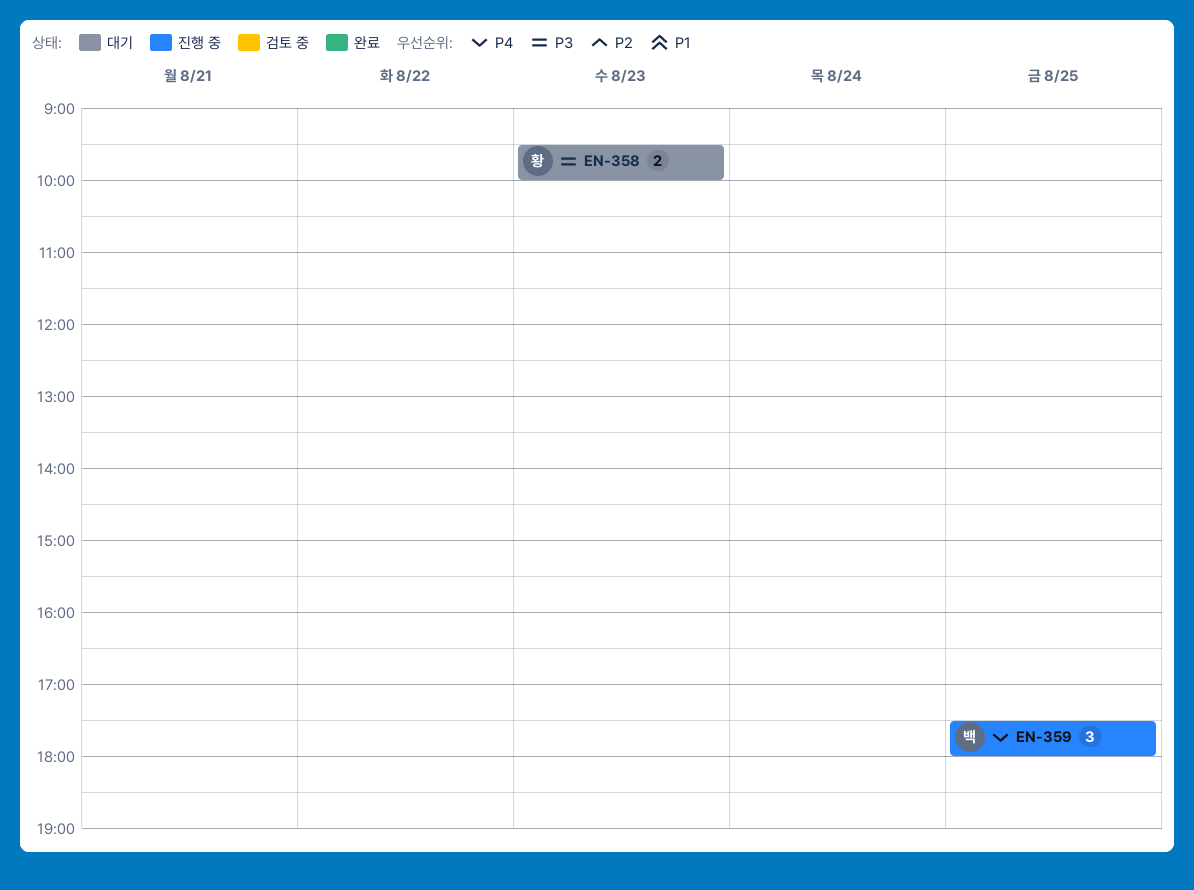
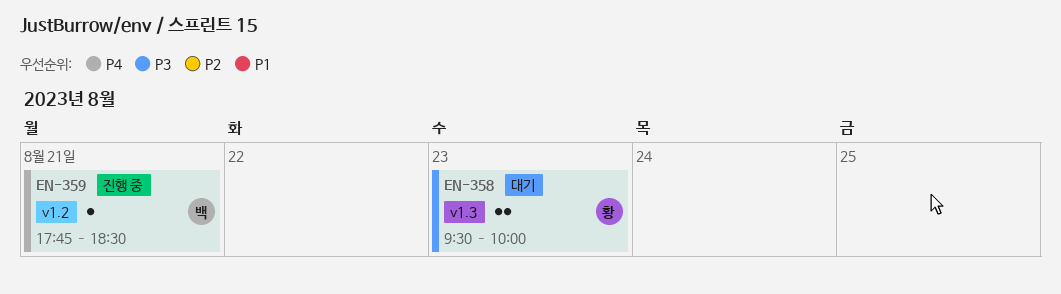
EN-359, estimate: 3 -> 1
EN-359, day: Aug 25 -> Aug 21
EN-359, begins: 17:30 -> 17:45
EN-359, ends: 18:00 -> 18:30

